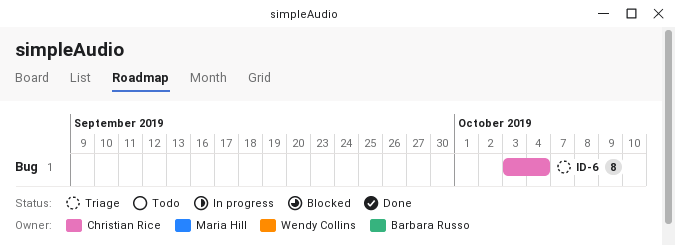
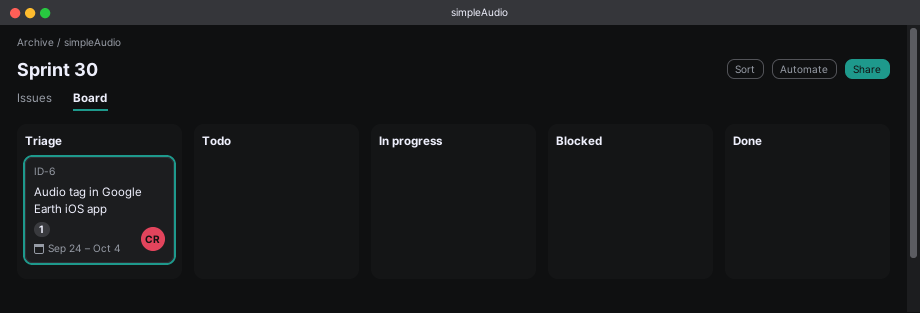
ID-6, estimate: 8 -> 1
ID-6, start: Oct 3 -> Sep 24

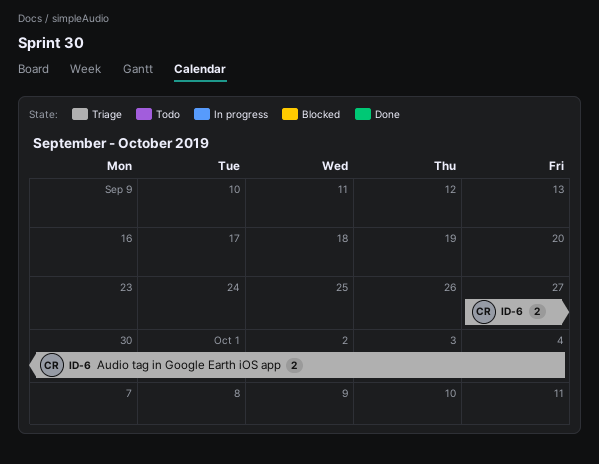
ID-6, estimate: 1 -> 2
ID-6, start: Sep 24 -> Sep 27

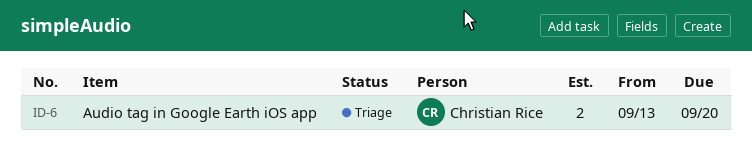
ID-6, start: Sep 27 -> Sep 13
ID-6, due: Oct 4 -> Sep 20

